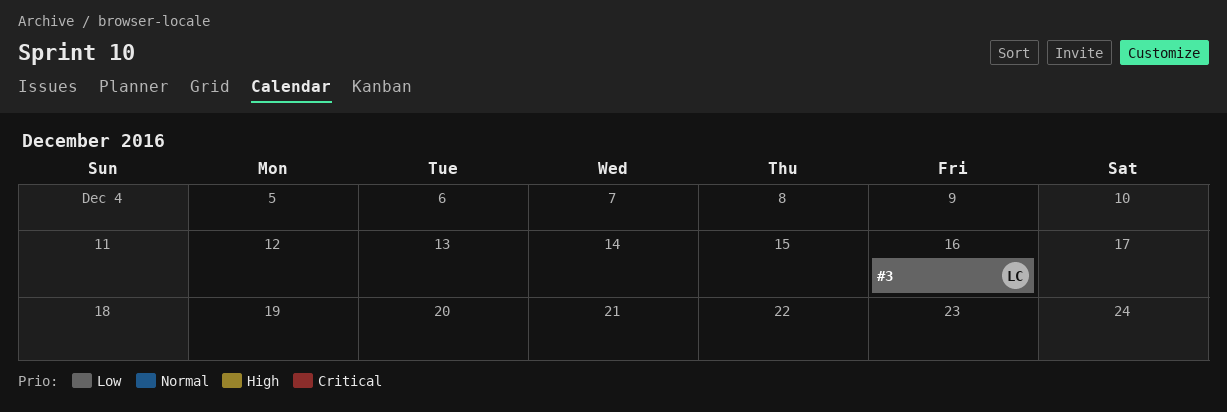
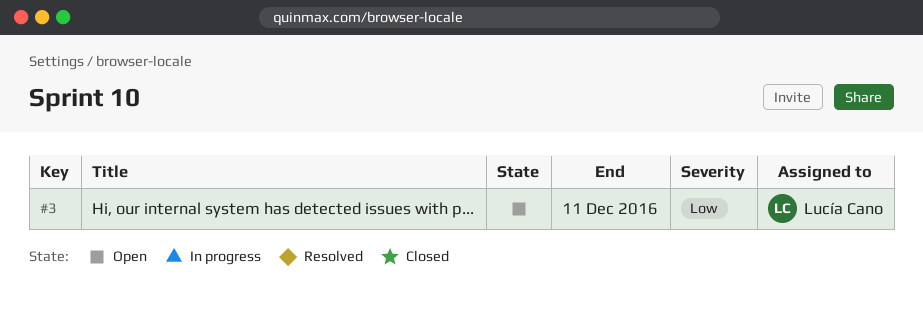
#3, due: Dec 16 -> Dec 11

